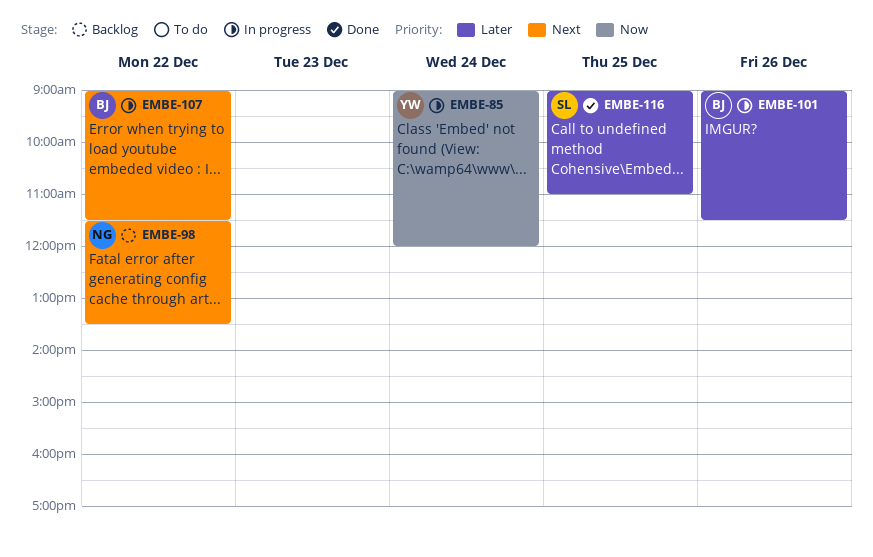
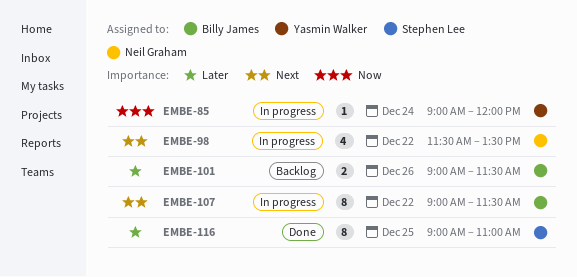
EMBE-98, status: Backlog -> In progress
EMBE-101, status: In progress -> Backlog

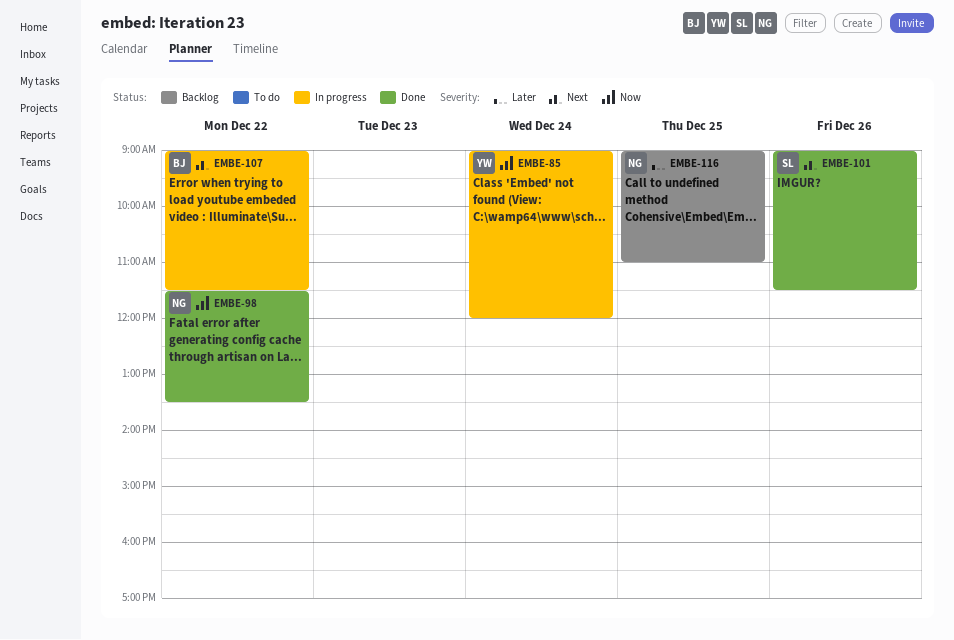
EMBE-98, status: In progress -> Done
EMBE-98, priority: Next -> Now
EMBE-101, status: Backlog -> Done
EMBE-101, owner: Billy James -> Stephen Lee
EMBE-101, priority: Later -> Next
EMBE-116, status: Done -> Backlog
EMBE-116, owner: Stephen Lee -> Neil Graham

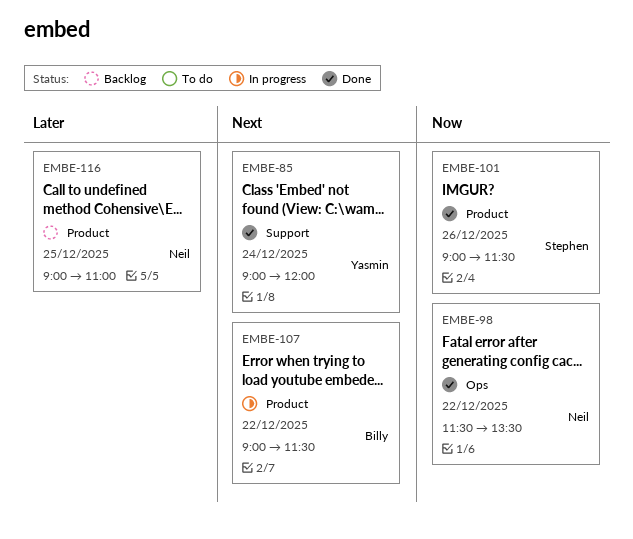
EMBE-85, status: In progress -> Done
EMBE-85, priority: Now -> Next
EMBE-101, priority: Next -> Now

